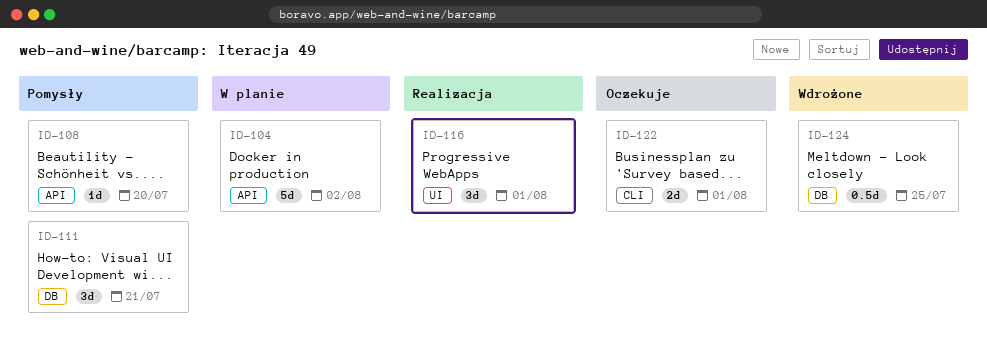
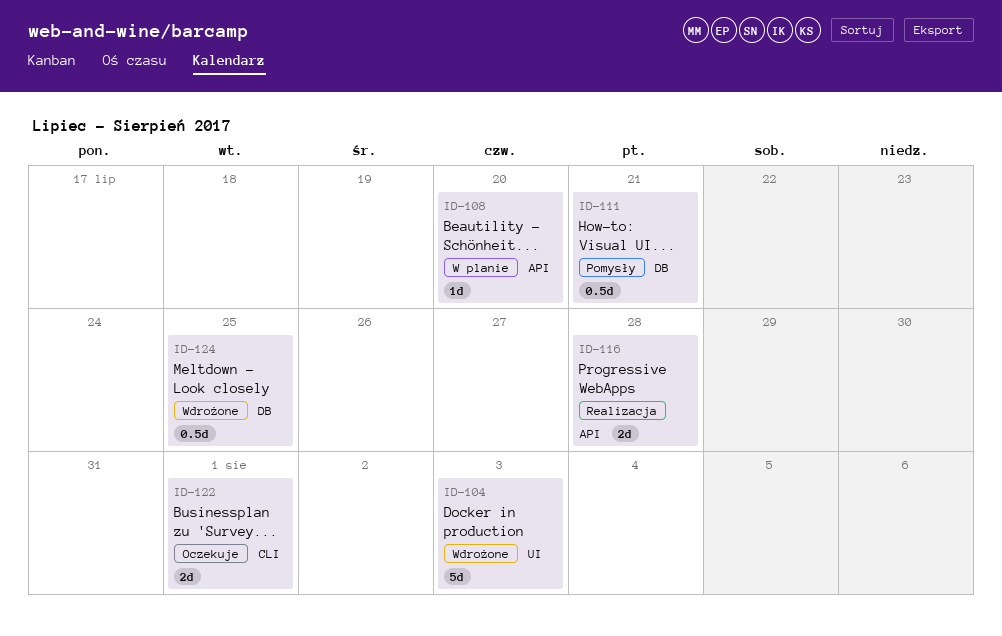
ID-104, status: W planie -> Wdrożone
ID-104, label: API -> UI
ID-104, due: Aug 2 -> Aug 3
ID-108, status: Pomysły -> W planie
ID-111, estimate: 3d -> 0.5d
ID-116, label: UI -> API
ID-116, estimate: 3d -> 2d
ID-116, due: Aug 1 -> Jul 28

